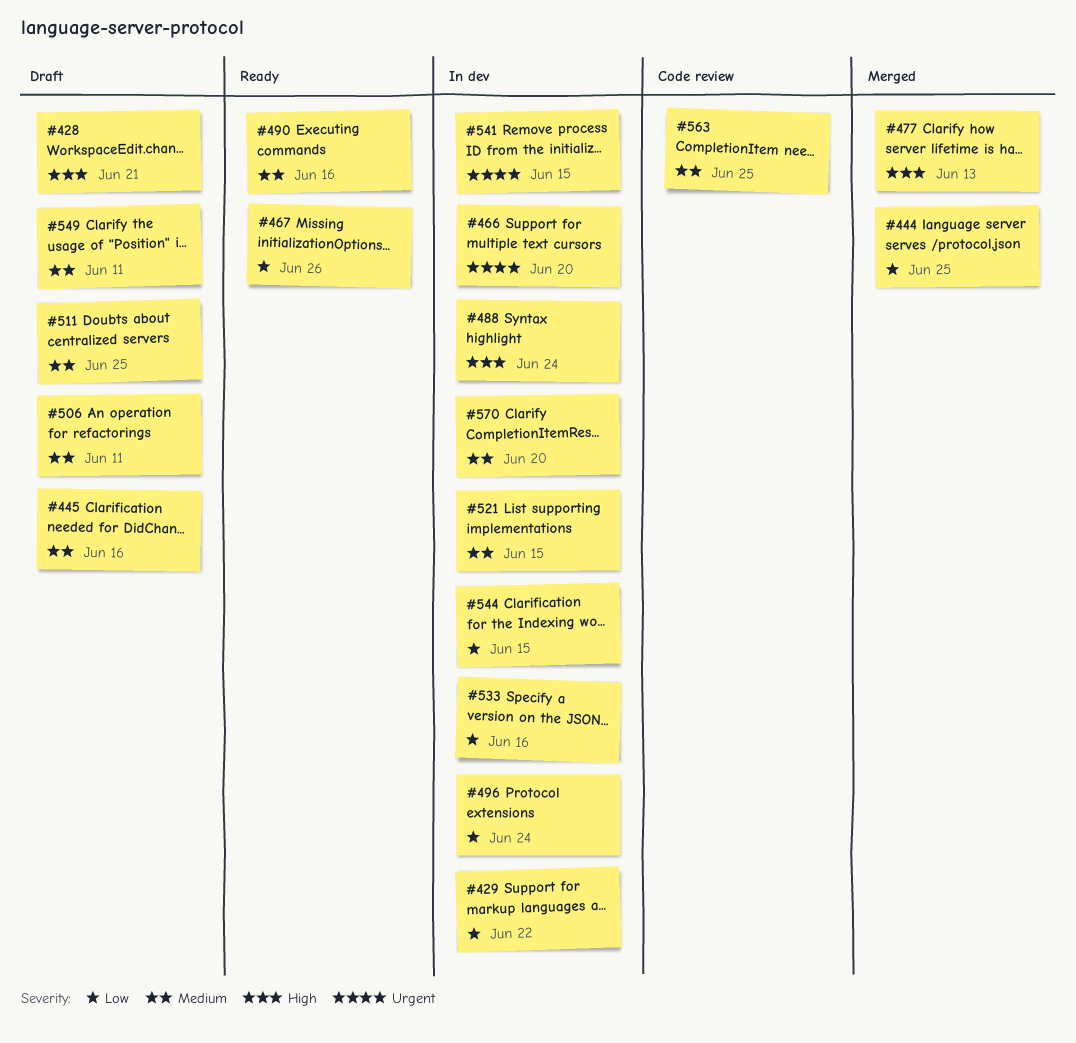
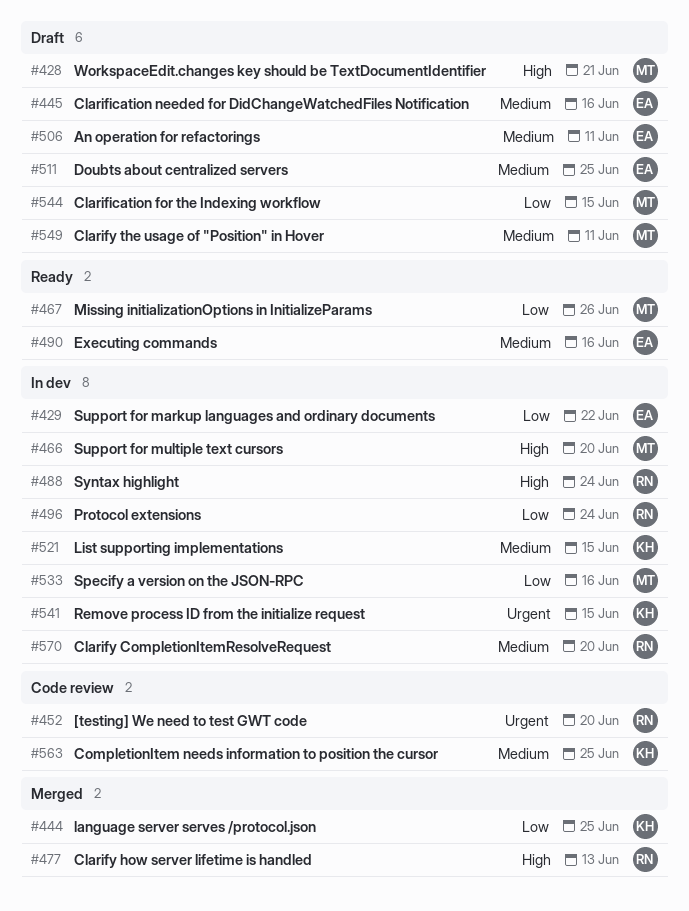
#452: none -> present
#466, priority: Urgent -> High
#544, status: In dev -> Draft

